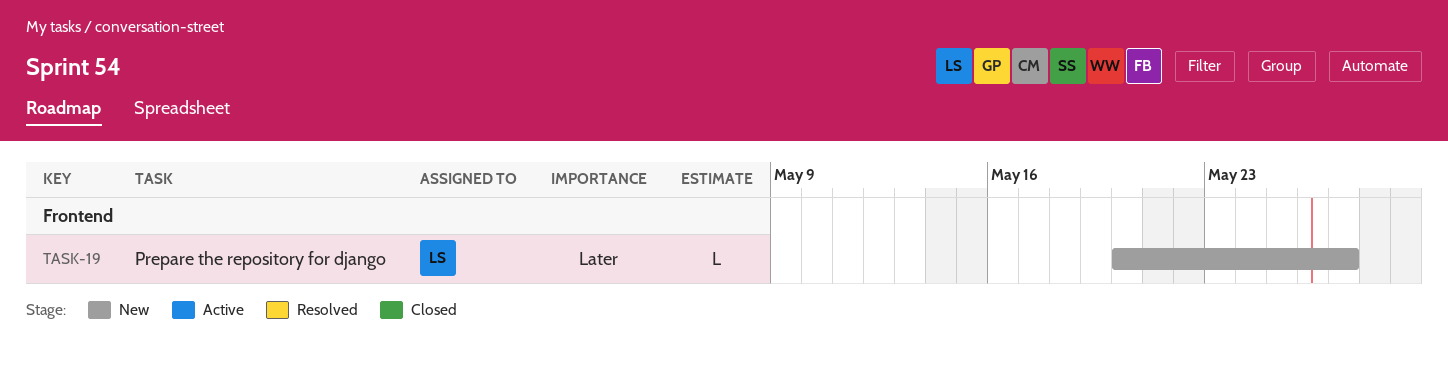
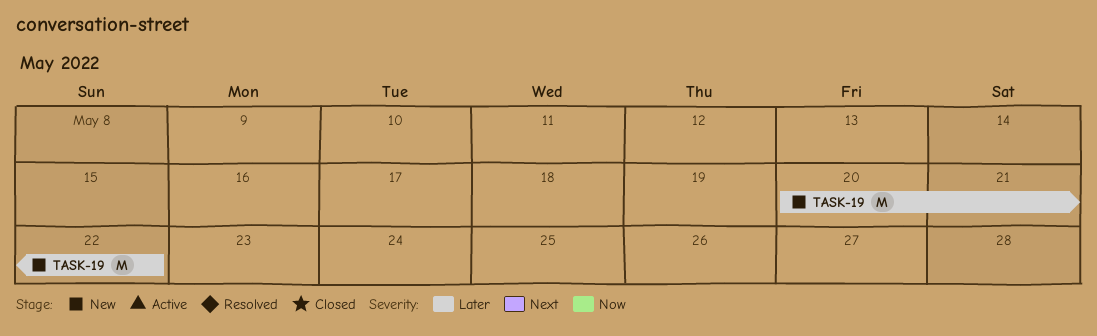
TASK-19, estimate: L -> M
TASK-19, due: May 27 -> May 22

